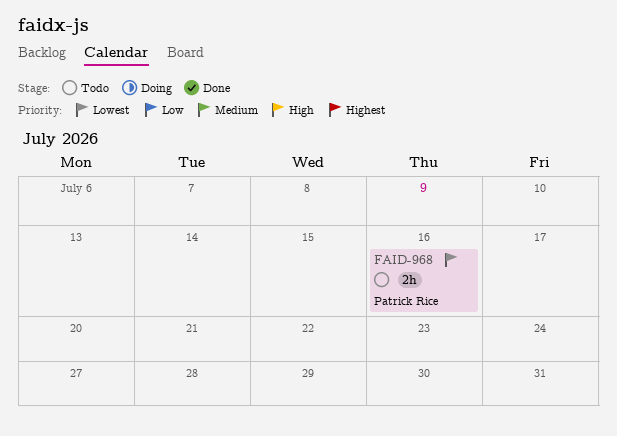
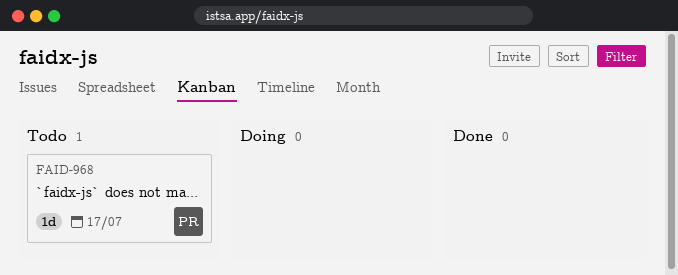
FAID-968, estimate: 2h -> 1d
FAID-968, due: Jul 16 -> Jul 17

